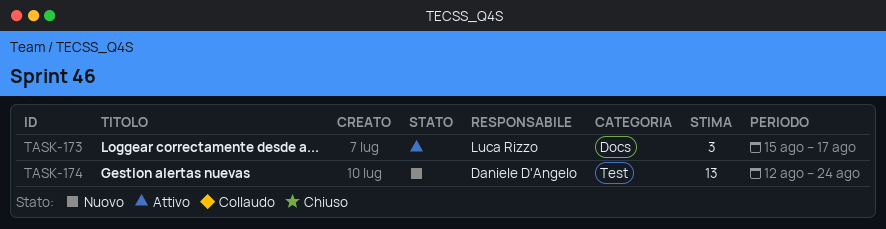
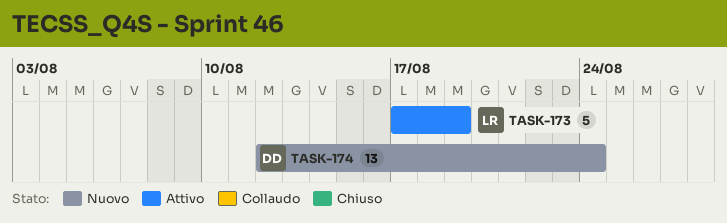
TASK-173, estimate: 3 -> 5
TASK-173, start: Aug 15 -> Aug 17
TASK-173, due: Aug 17 -> Aug 19

